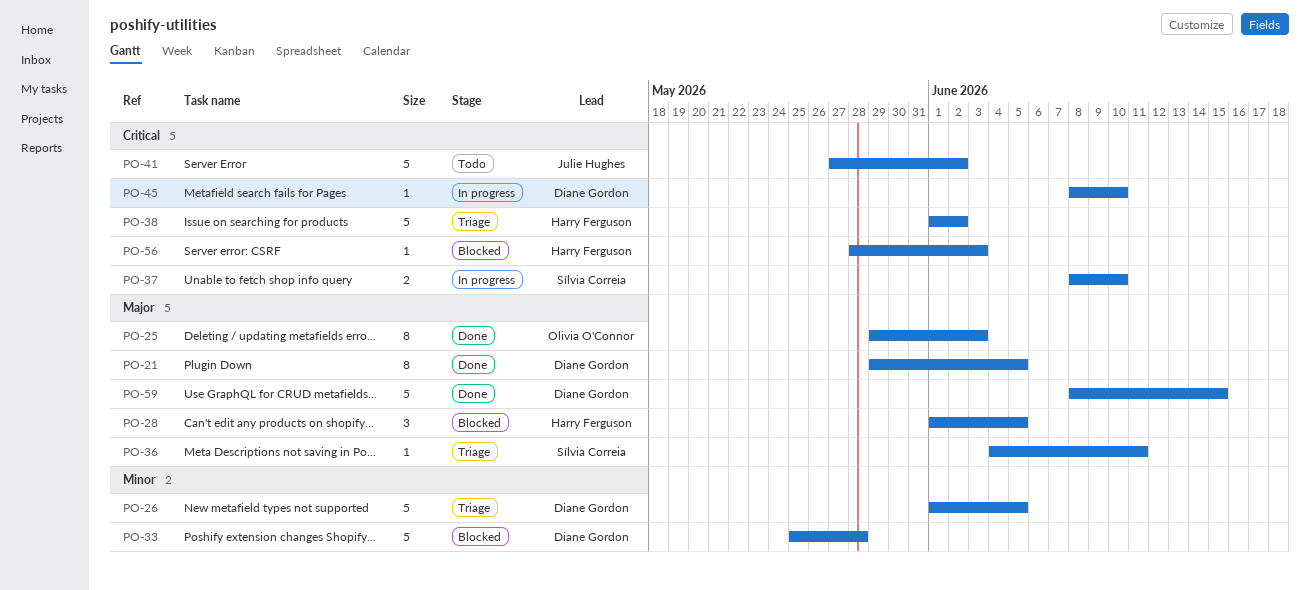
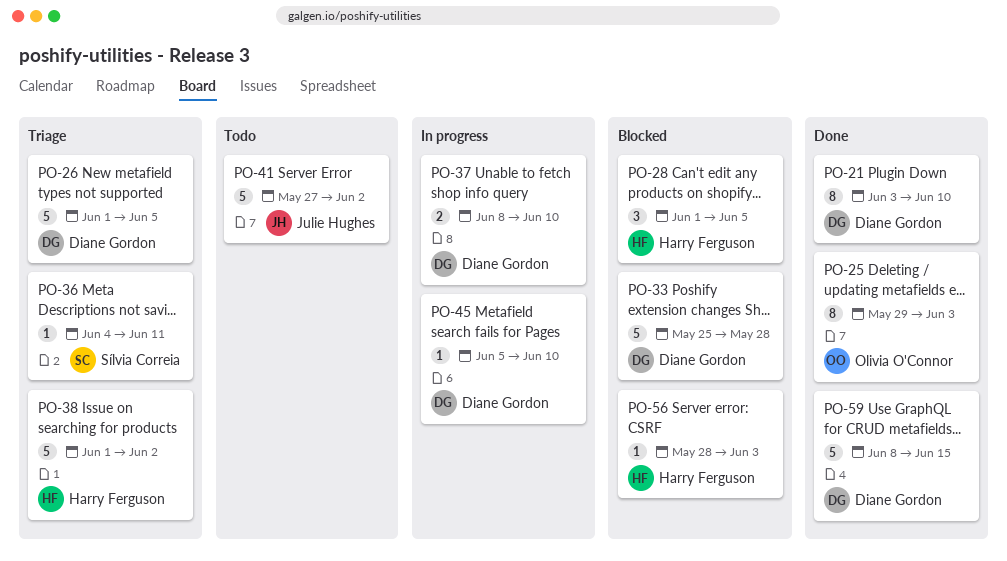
PO-21, start: May 29 -> Jun 3
PO-21, due: Jun 5 -> Jun 10
PO-37, owner: Sílvia Correia -> Diane Gordon
PO-45, start: Jun 8 -> Jun 5

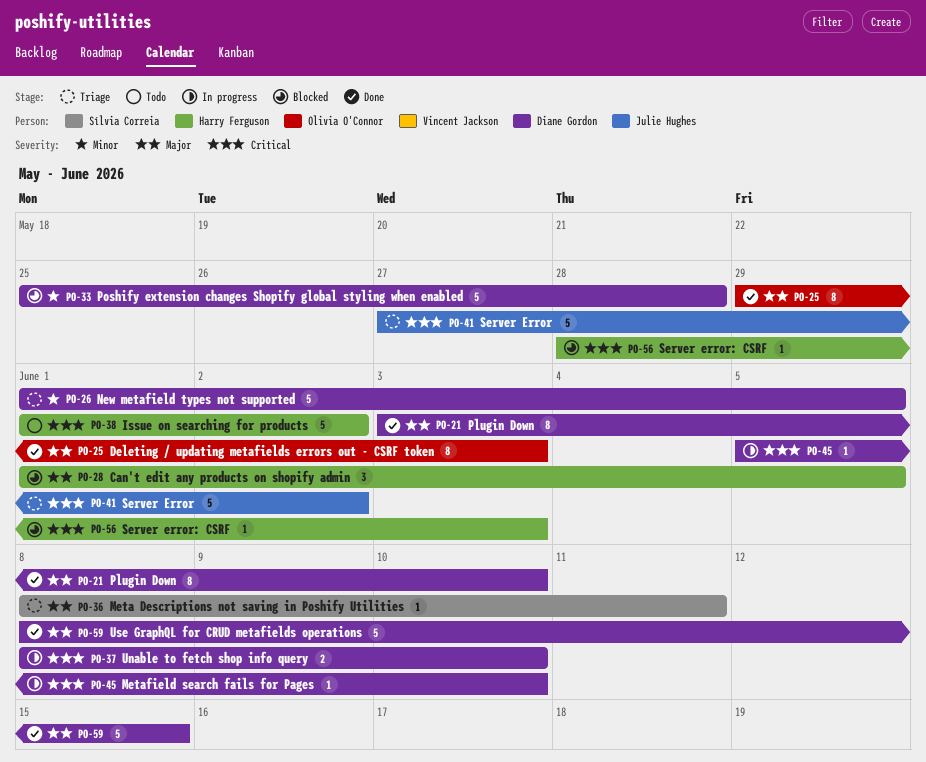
PO-36, start: Jun 4 -> Jun 8
PO-38, status: Triage -> Todo
PO-41, status: Todo -> Triage

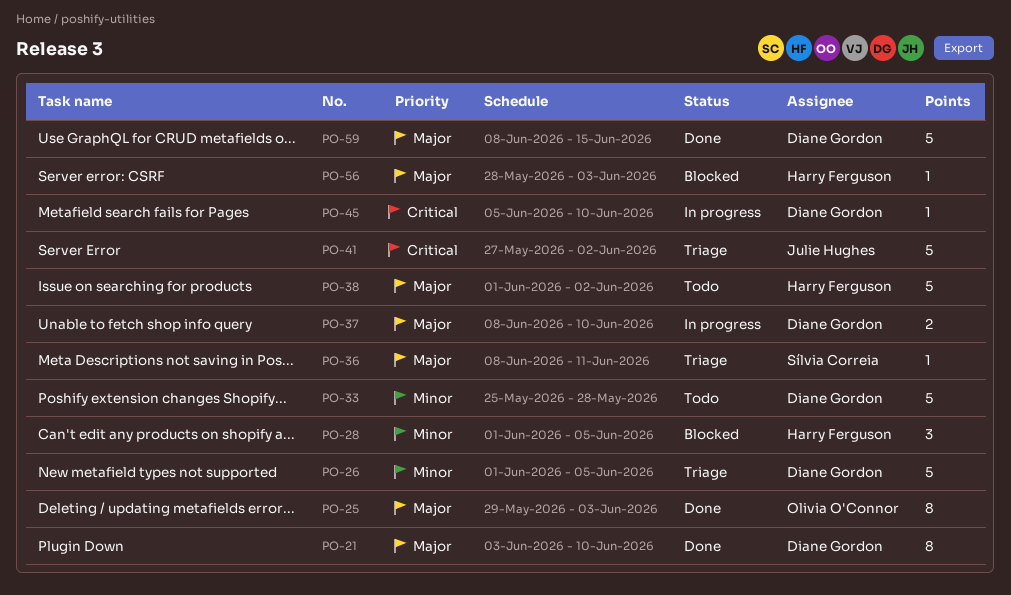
PO-28, priority: Major -> Minor
PO-33, status: Blocked -> Todo
PO-37, priority: Critical -> Major
PO-38, priority: Critical -> Major
PO-56, priority: Critical -> Major

